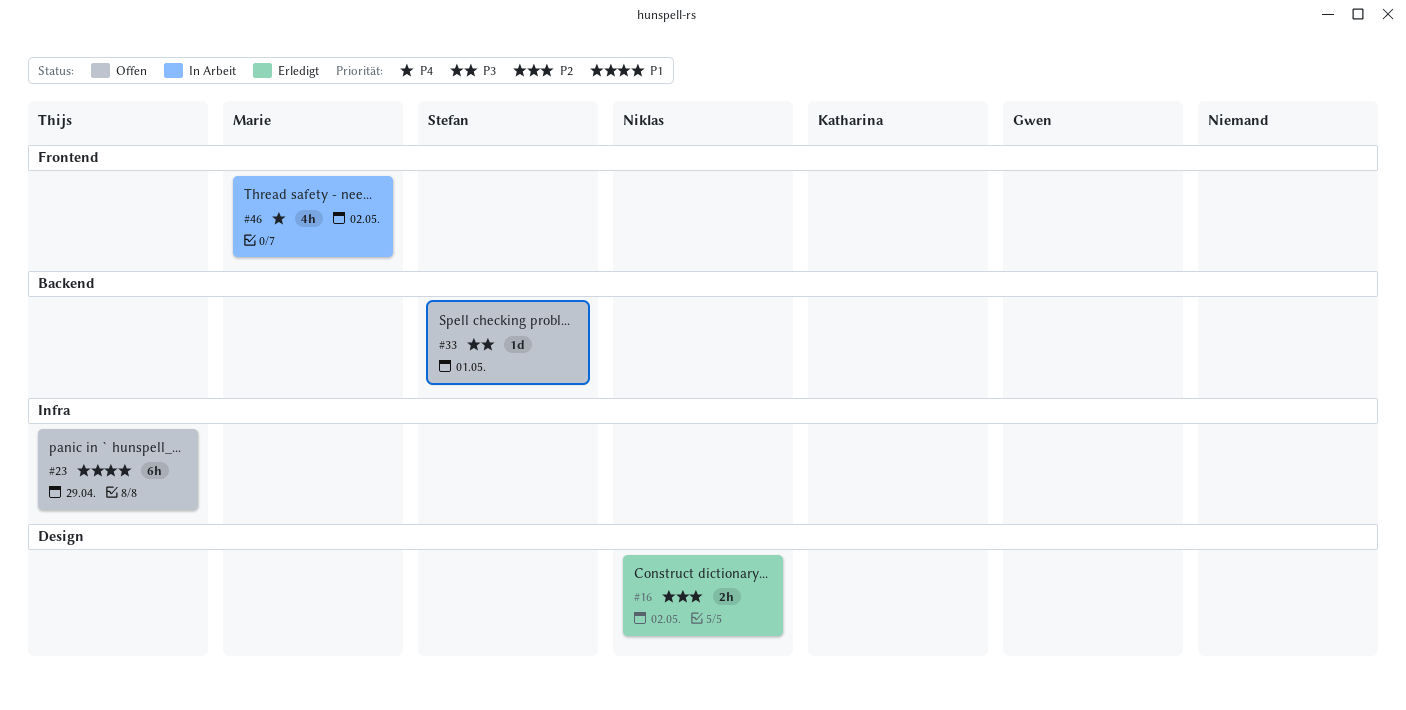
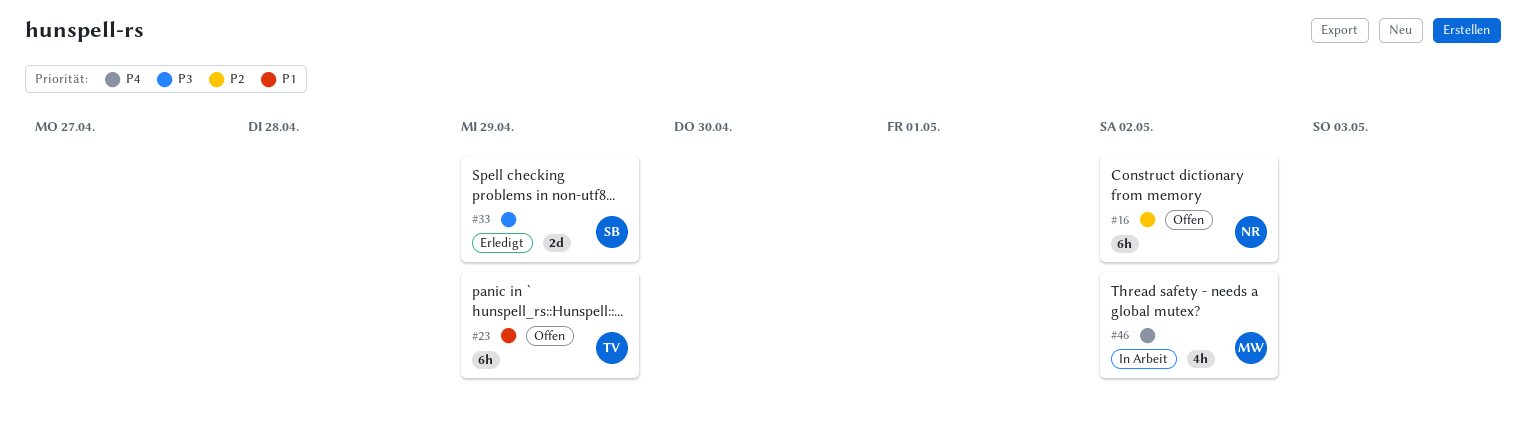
#16, status: Erledigt -> Offen
#16, estimate: 2h -> 6h
#33, status: Offen -> Erledigt
#33, estimate: 1d -> 2d
#33, due: May 1 -> Apr 29

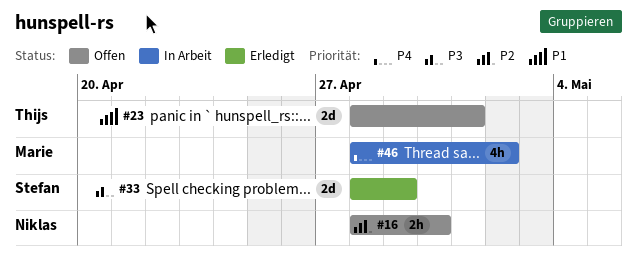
#16, estimate: 6h -> 2h
#16, due: May 2 -> Apr 30
#23, estimate: 6h -> 2d
#23, due: Apr 29 -> May 1

